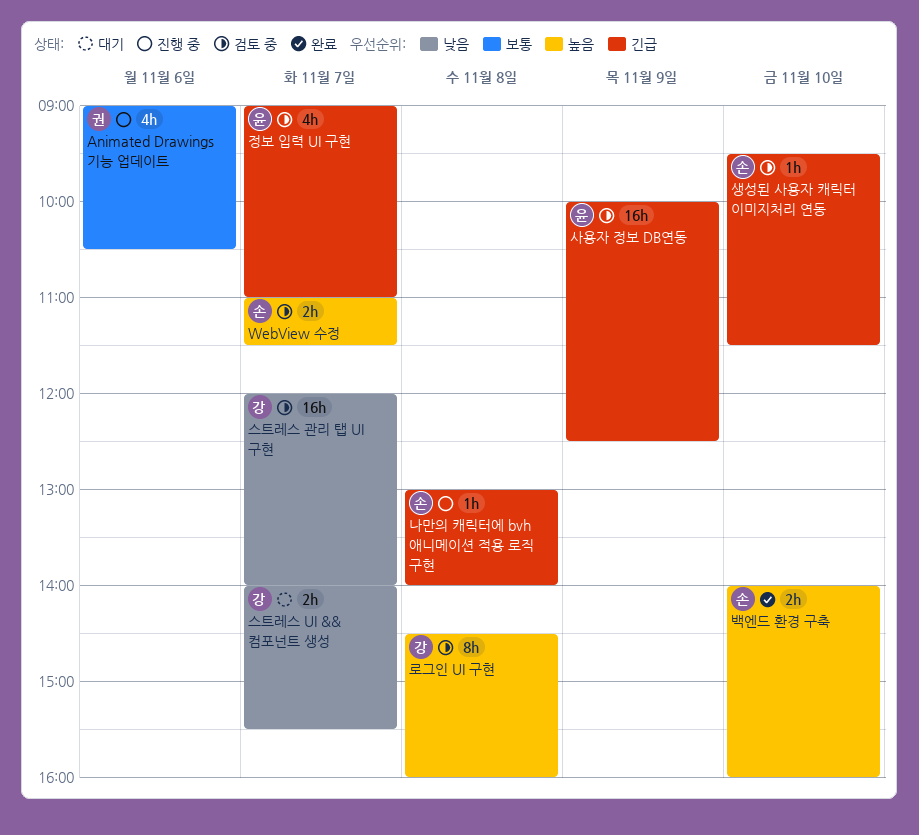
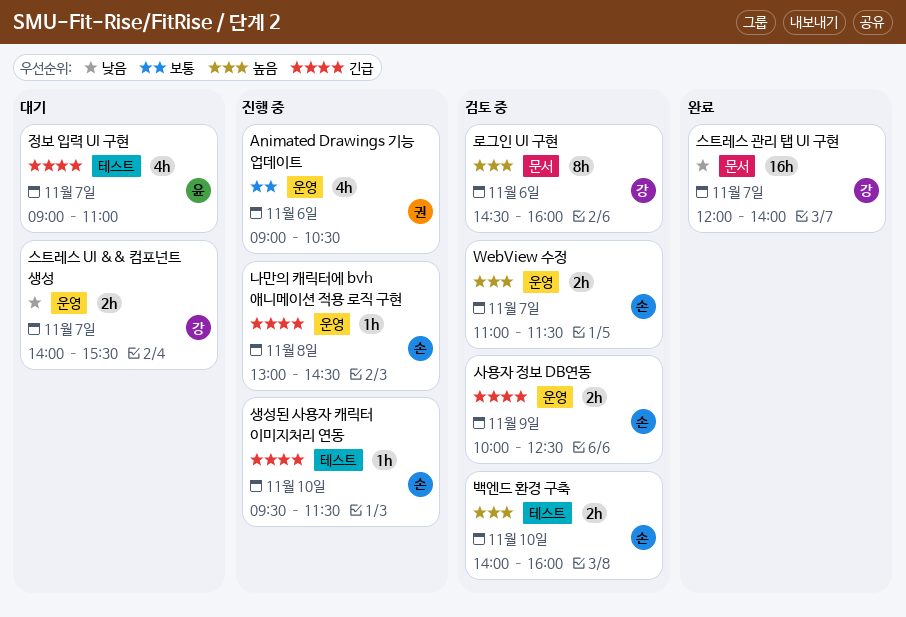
나만의 캐릭터에 bvh 애니메이션 적용 로직 구현, ends: 14:00 -> 14:30
로그인 UI 구현, day: Nov 8 -> Nov 6
백엔드 환경 구축, status: 완료 -> 검토 중
사용자 정보 DB연동, owner: 윤 -> 손
사용자 정보 DB연동, estimate: 16h -> 2h
생성된 사용자 캐릭터 이미지처리 연동, status: 검토 중 -> 진행 중
스트레스 관리 탭 UI 구현, status: 검토 중 -> 완료
정보 입력 UI 구현, status: 검토 중 -> 대기

